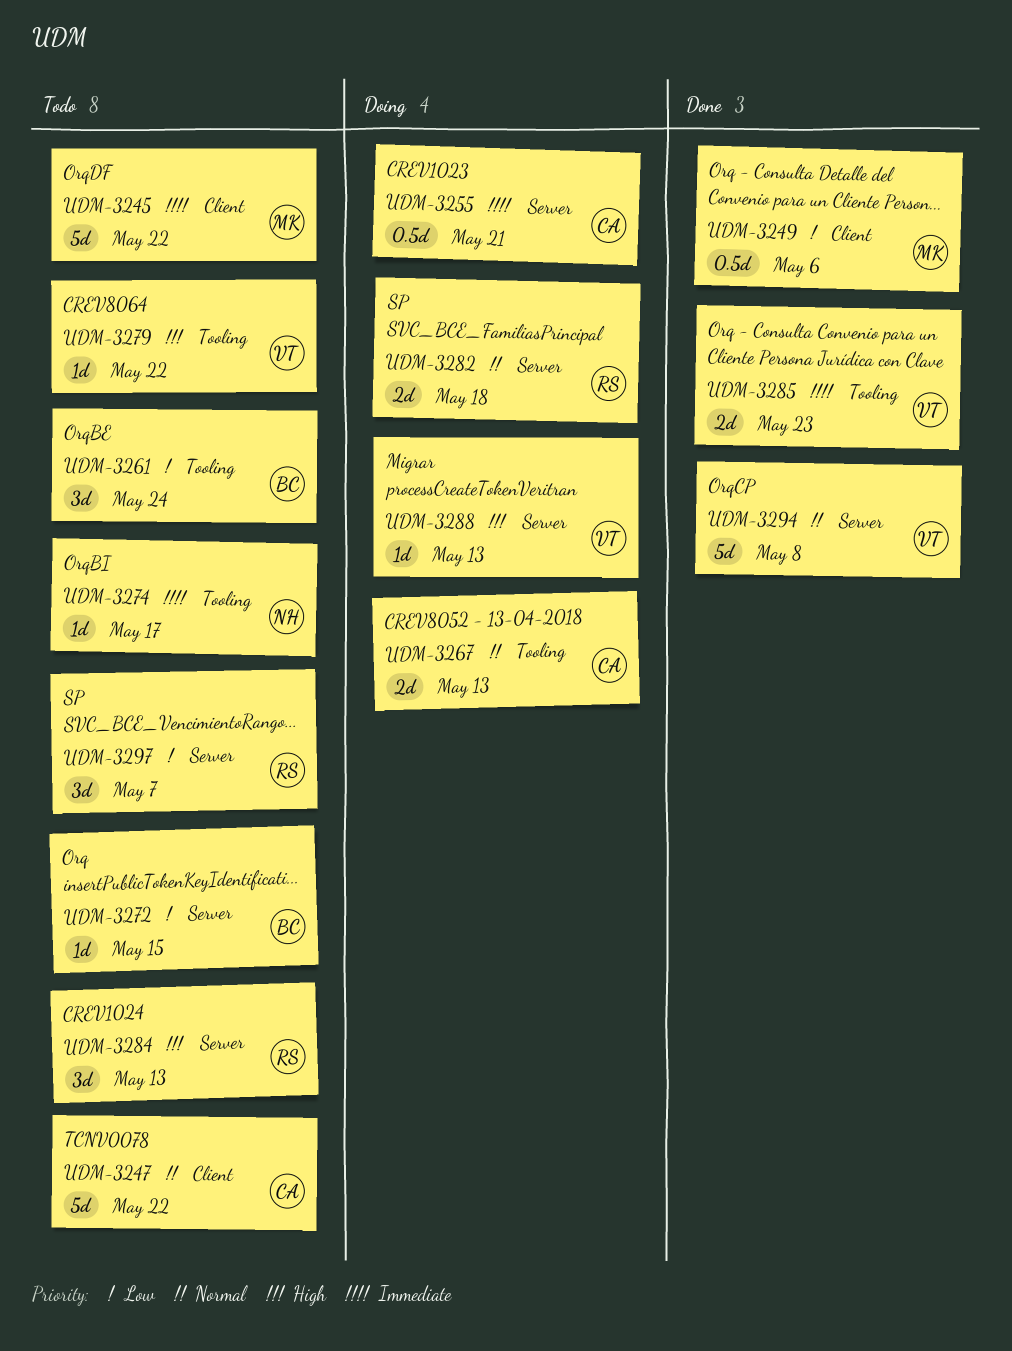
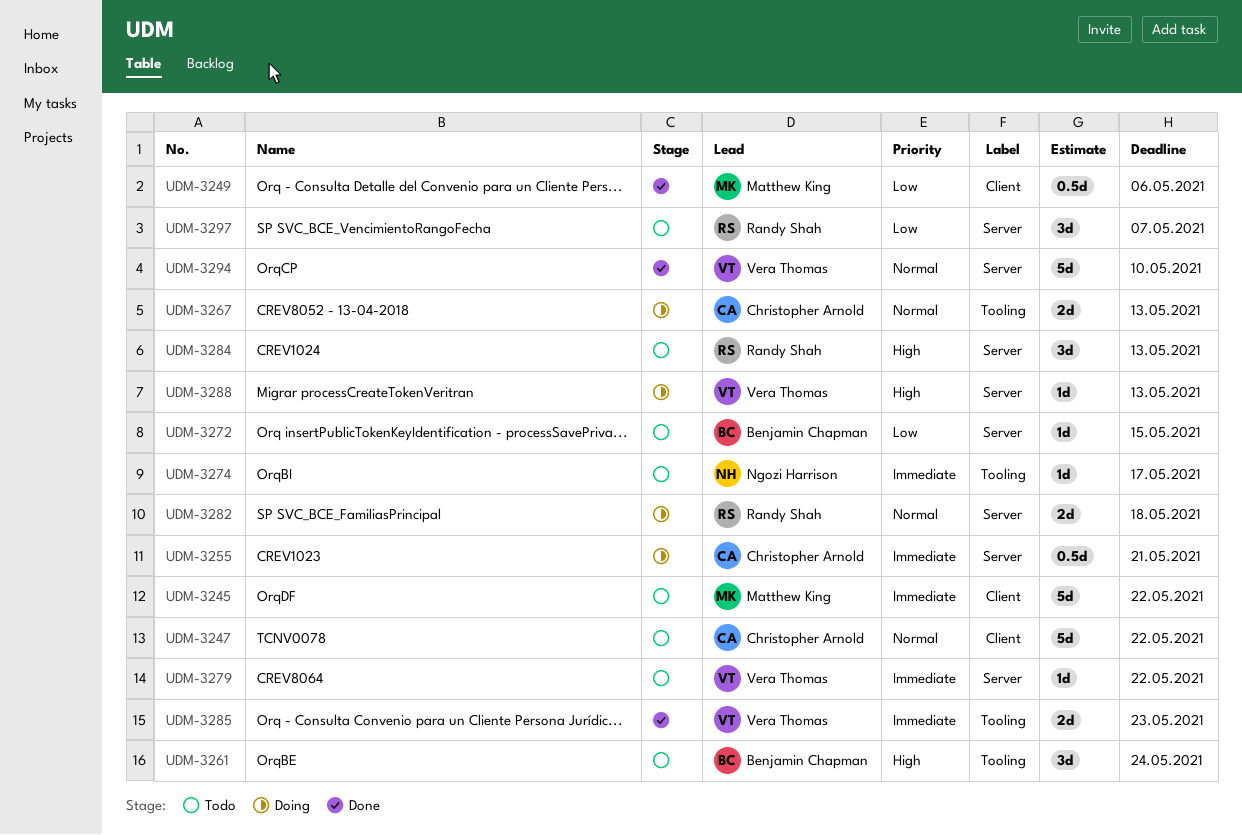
UDM-3261, priority: Low -> High
UDM-3279, priority: High -> Immediate
UDM-3279, label: Tooling -> Server
UDM-3294, due: May 8 -> May 10

